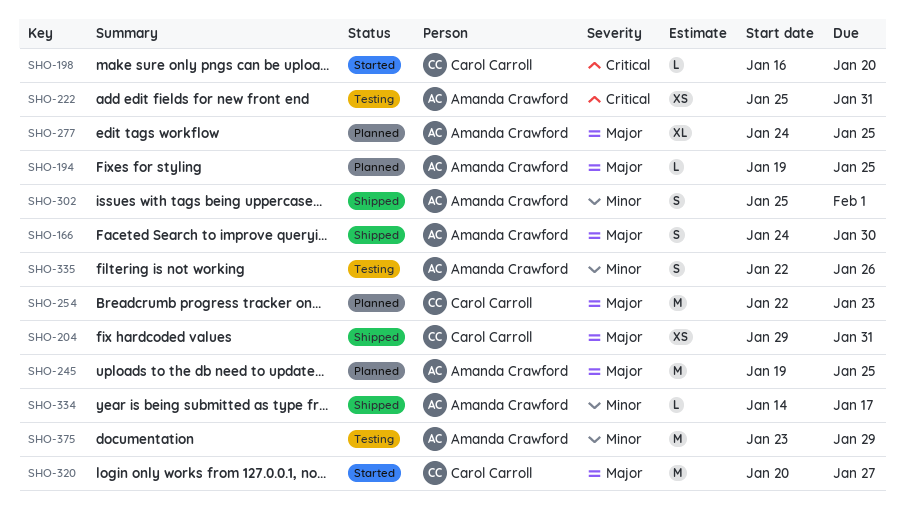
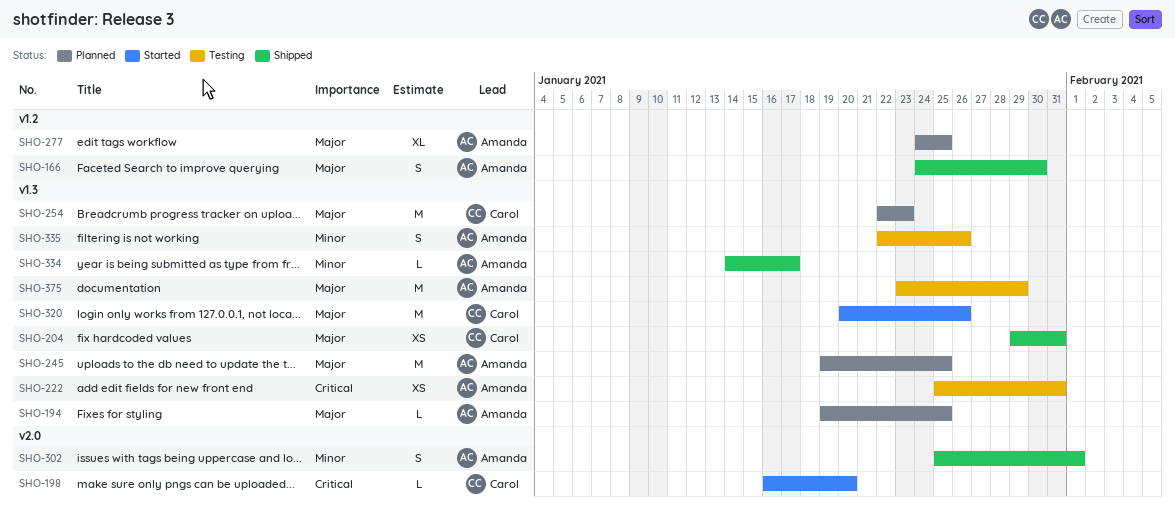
SHO-320, due: Jan 27 -> Jan 26
SHO-375, priority: Minor -> Major

